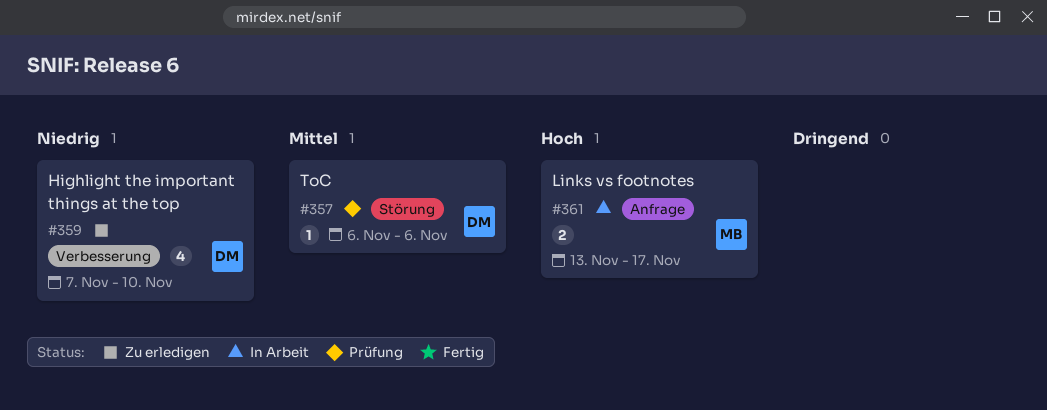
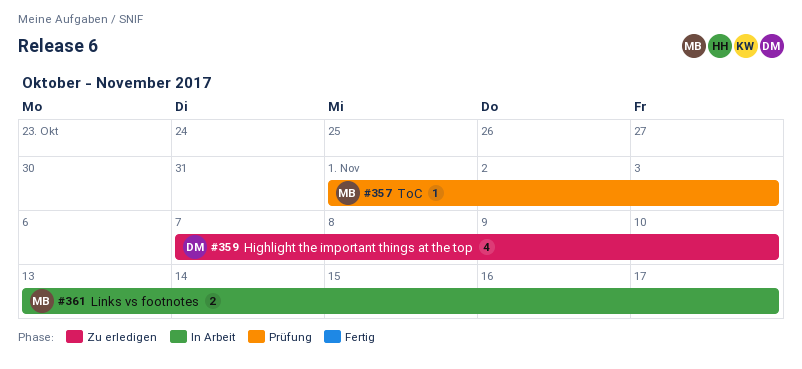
#357, owner: DM -> MB
#357, start: Nov 6 -> Nov 1
#357, due: Nov 6 -> Nov 3

